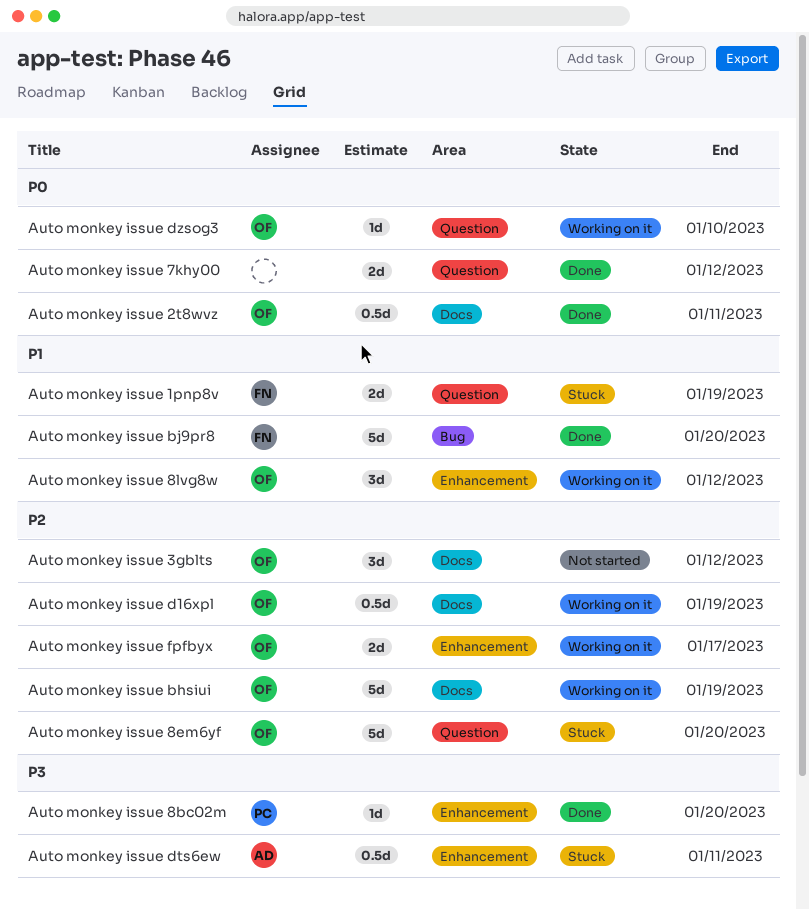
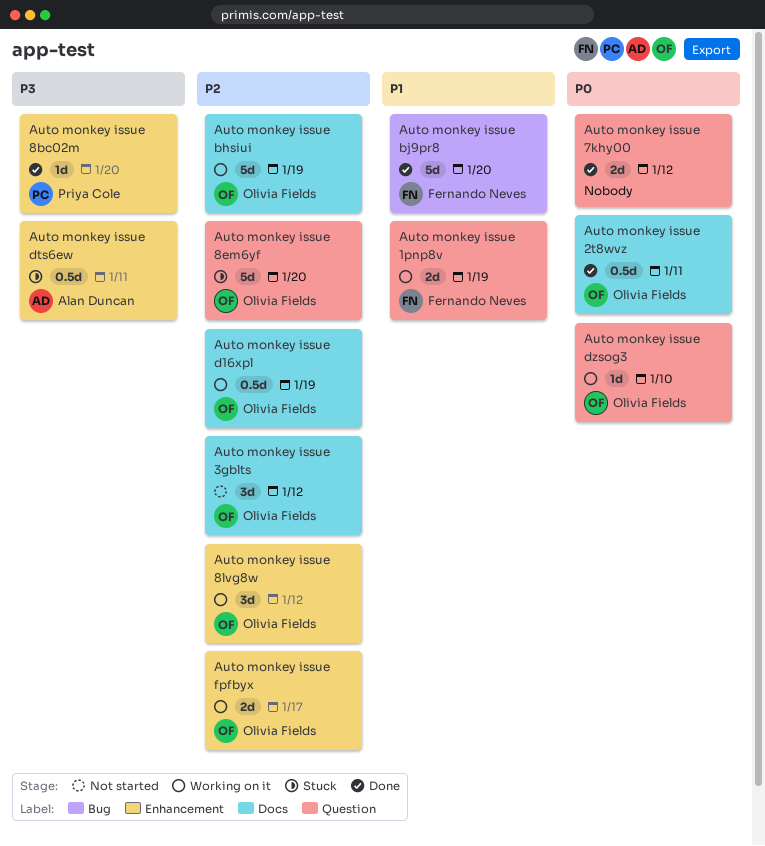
Auto monkey issue 1pnp8v, status: Stuck -> Working on it
Auto monkey issue 8lvg8w, priority: P1 -> P2

